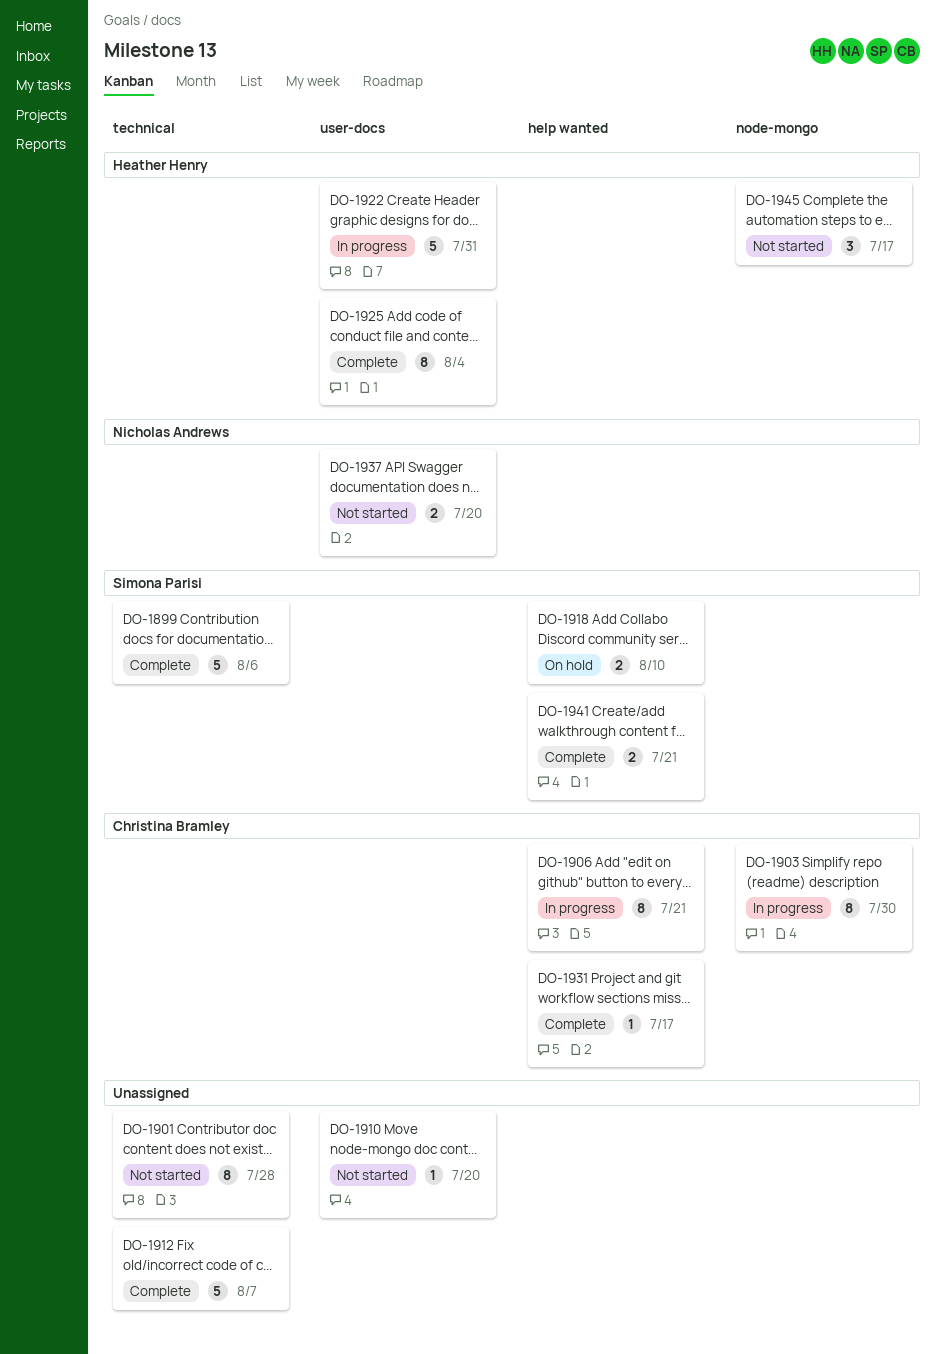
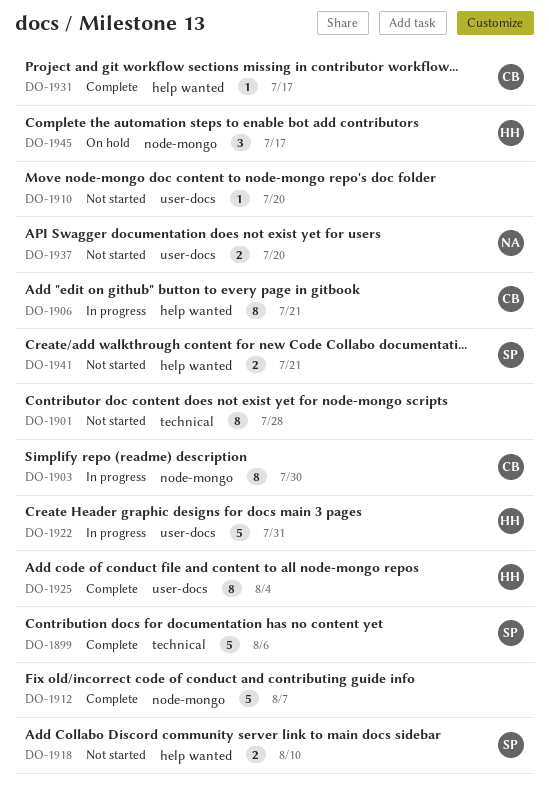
DO-1912, label: technical -> node-mongo
DO-1918, status: On hold -> Not started
DO-1941, status: Complete -> Not started
DO-1945, status: Not started -> On hold

